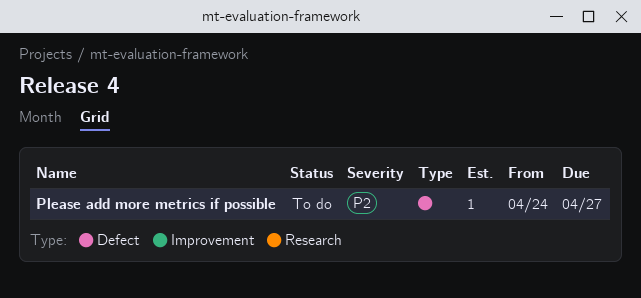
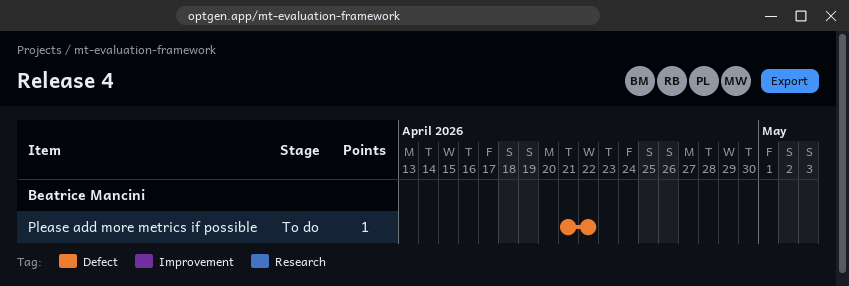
Please add more metrics if possible, start: Apr 24 -> Apr 21
Please add more metrics if possible, due: Apr 27 -> Apr 22

